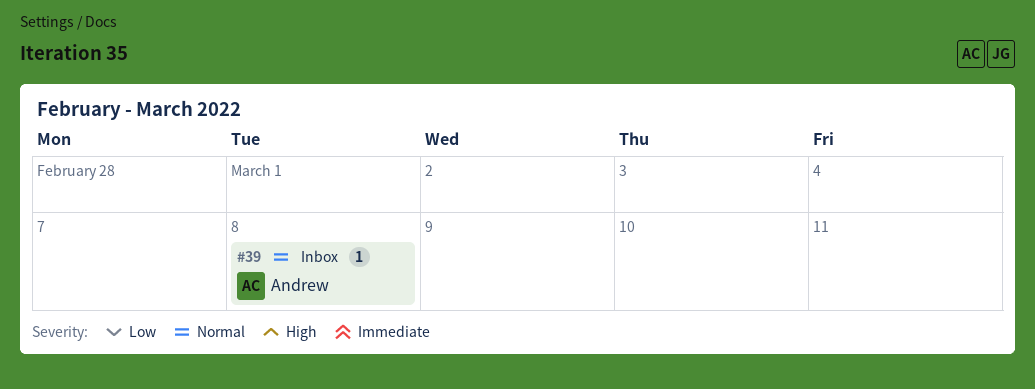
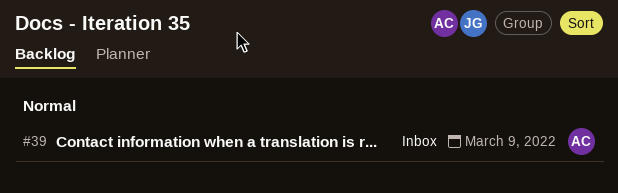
#39, due: Mar 8 -> Mar 9

